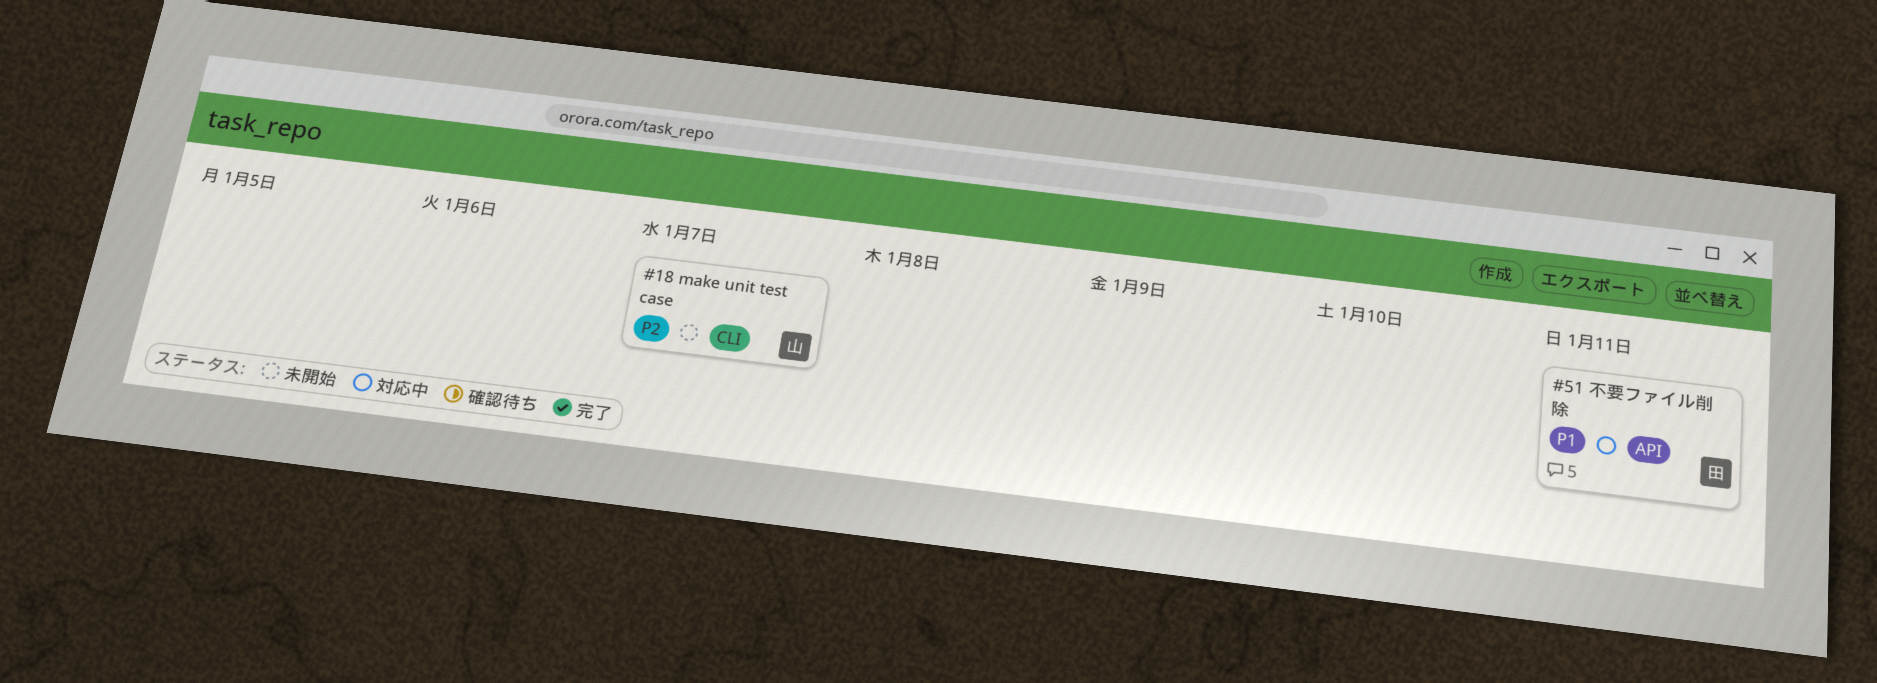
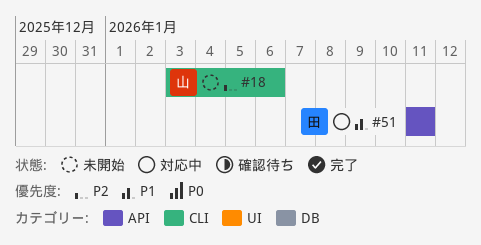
#18, due: Jan 7 -> Jan 6

